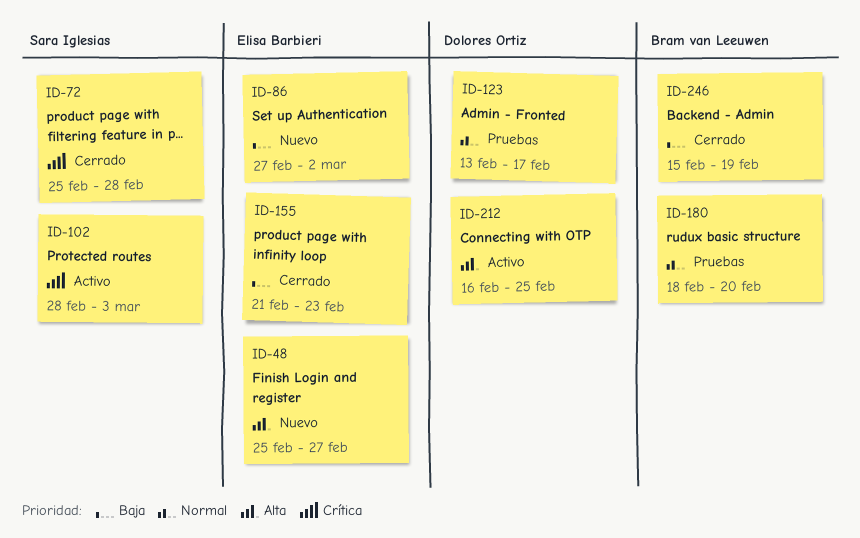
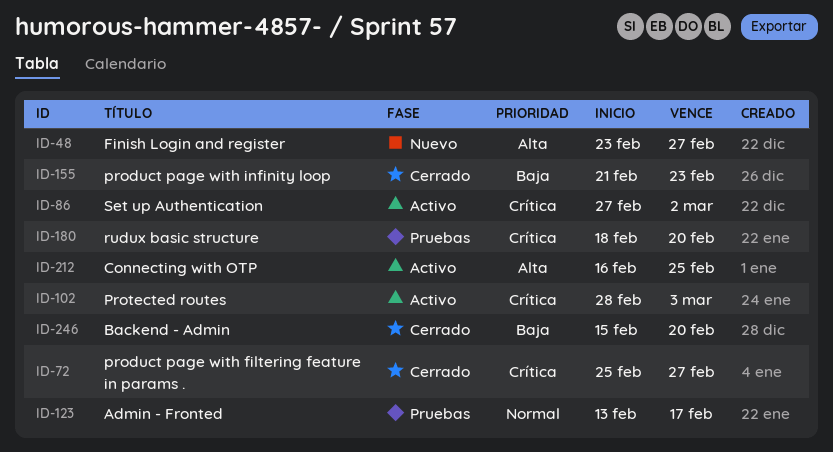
ID-48, start: Feb 25 -> Feb 23
ID-72, due: Feb 28 -> Feb 27
ID-86, status: Nuevo -> Activo
ID-86, priority: Baja -> Crítica
ID-180, priority: Normal -> Crítica
ID-246, due: Feb 19 -> Feb 20

